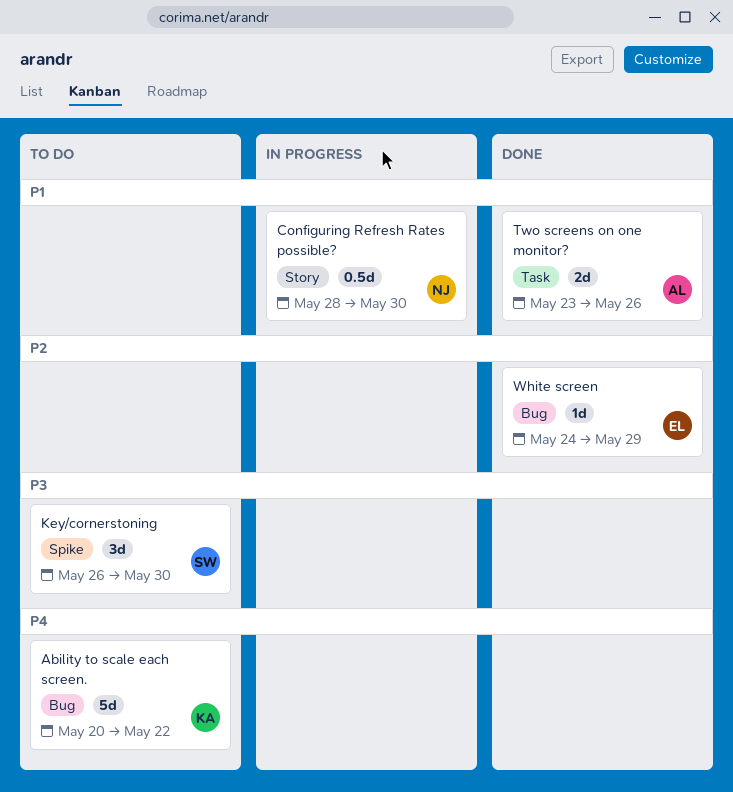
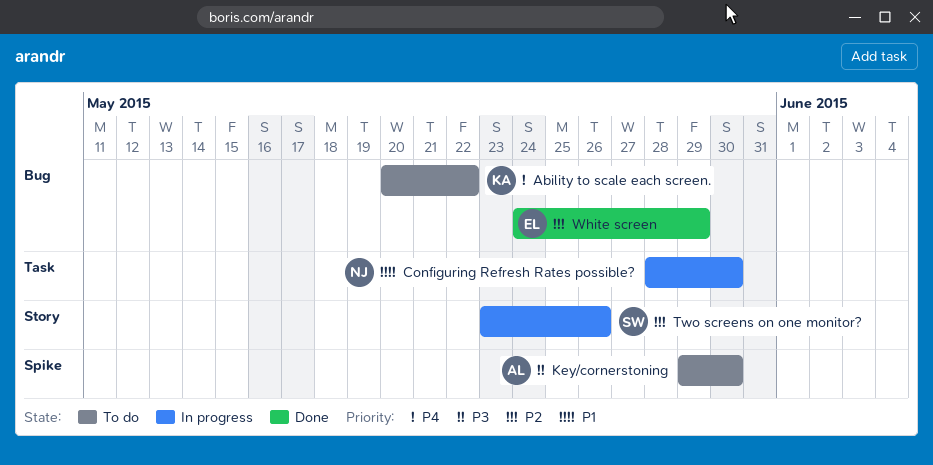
Configuring Refresh Rates possible?, label: Story -> Task
Key/cornerstoning, owner: SW -> AL
Key/cornerstoning, start: May 26 -> May 29
Two screens on one monitor?, status: Done -> In progress
Two screens on one monitor?, owner: AL -> SW
Two screens on one monitor?, priority: P1 -> P2
Two screens on one monitor?, label: Task -> Story

